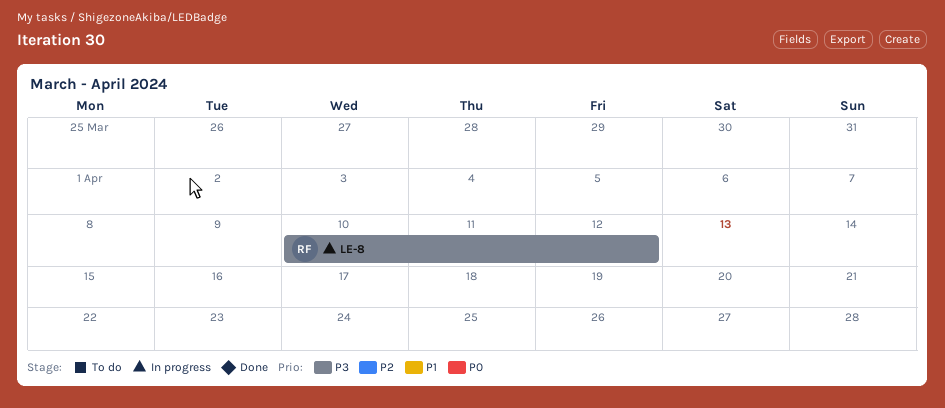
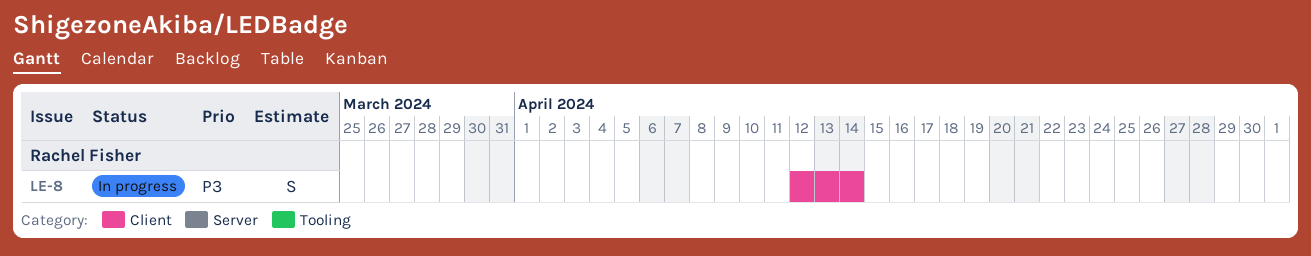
LE-8, start: Apr 10 -> Apr 12
LE-8, due: Apr 12 -> Apr 14

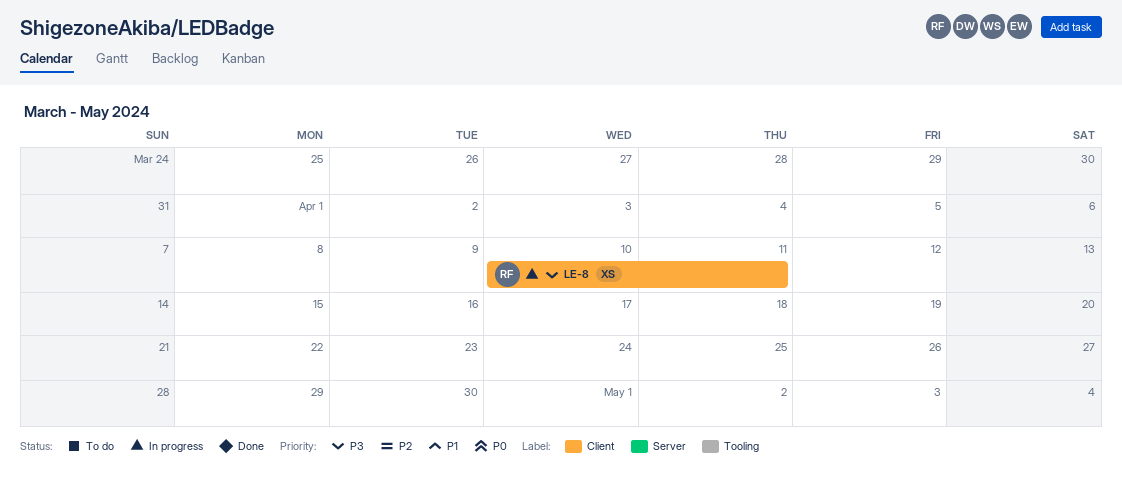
LE-8, estimate: S -> XS
LE-8, start: Apr 12 -> Apr 10
LE-8, due: Apr 14 -> Apr 11

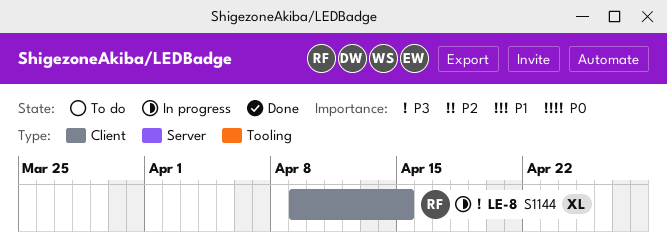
LE-8, estimate: XS -> XL
LE-8, start: Apr 10 -> Apr 9
LE-8, due: Apr 11 -> Apr 15

